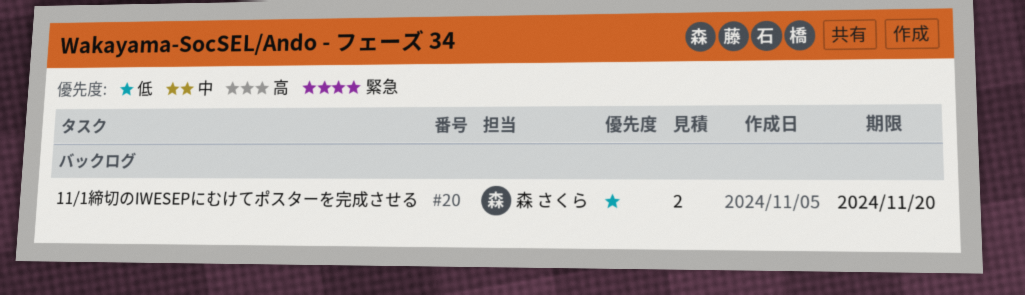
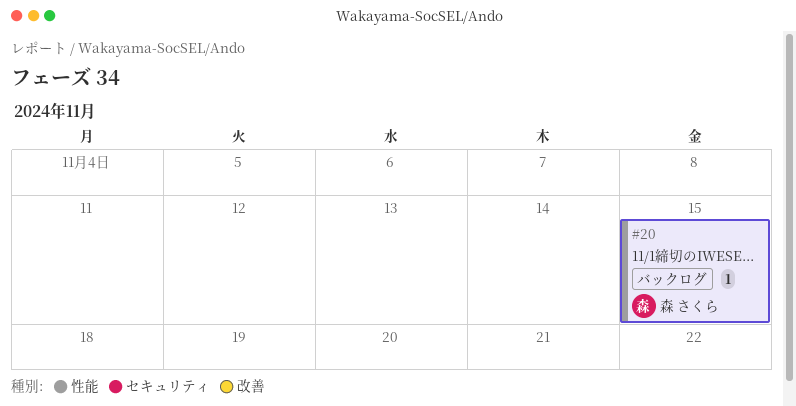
#20, estimate: 2 -> 1
#20, due: Nov 20 -> Nov 15

